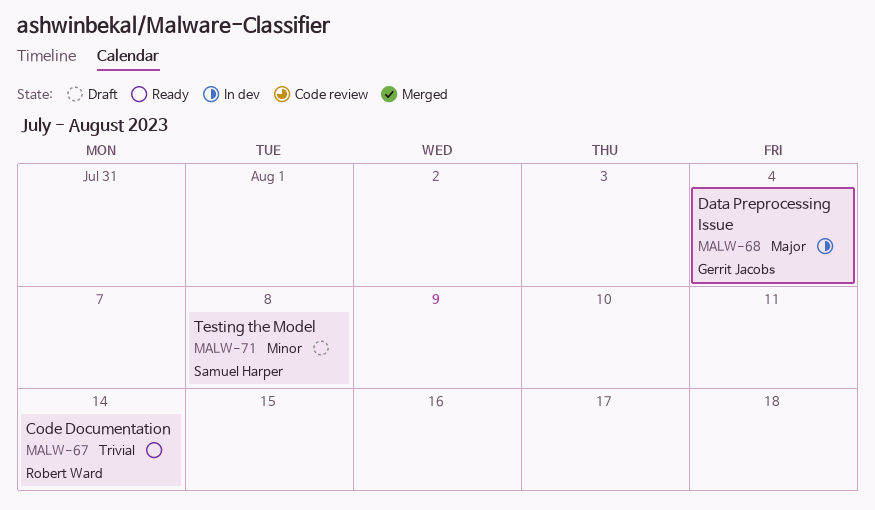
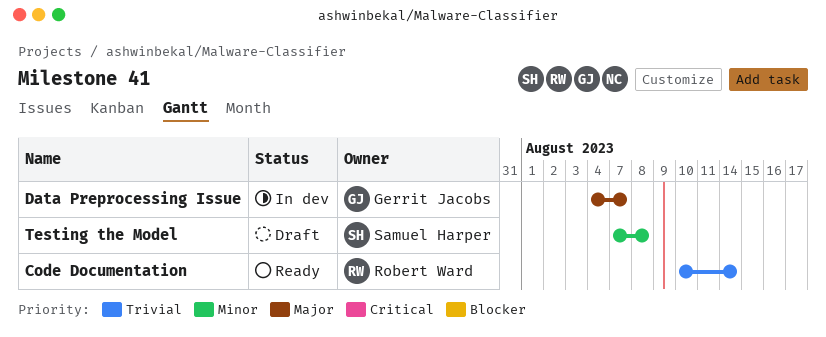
Data Preprocessing Issue, due: Aug 4 -> Aug 7

